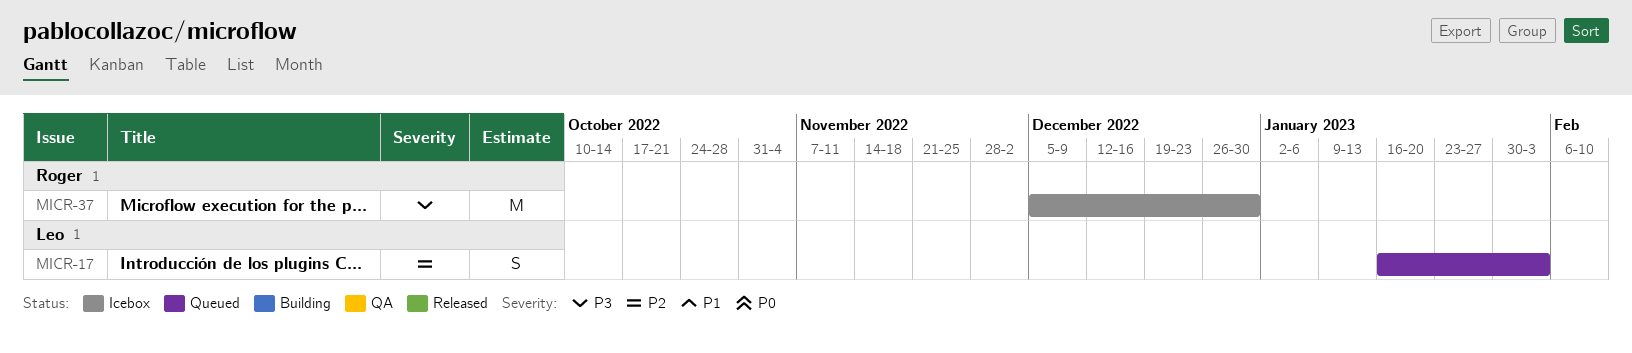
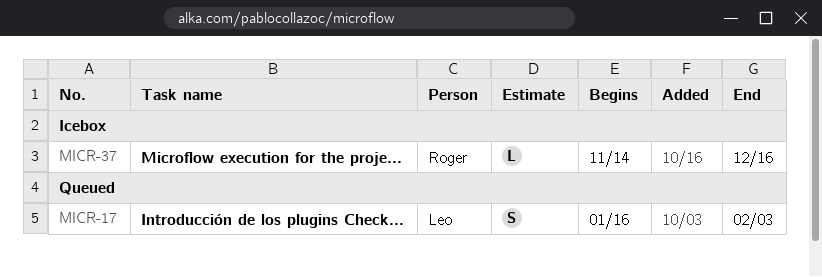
MICR-37, estimate: M -> L
MICR-37, start: Dec 5 -> Nov 14
MICR-37, due: Dec 30 -> Dec 16

